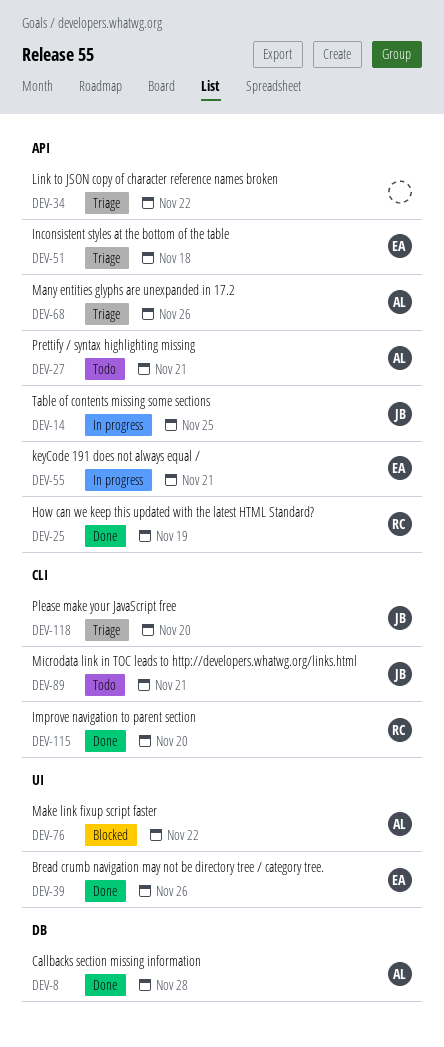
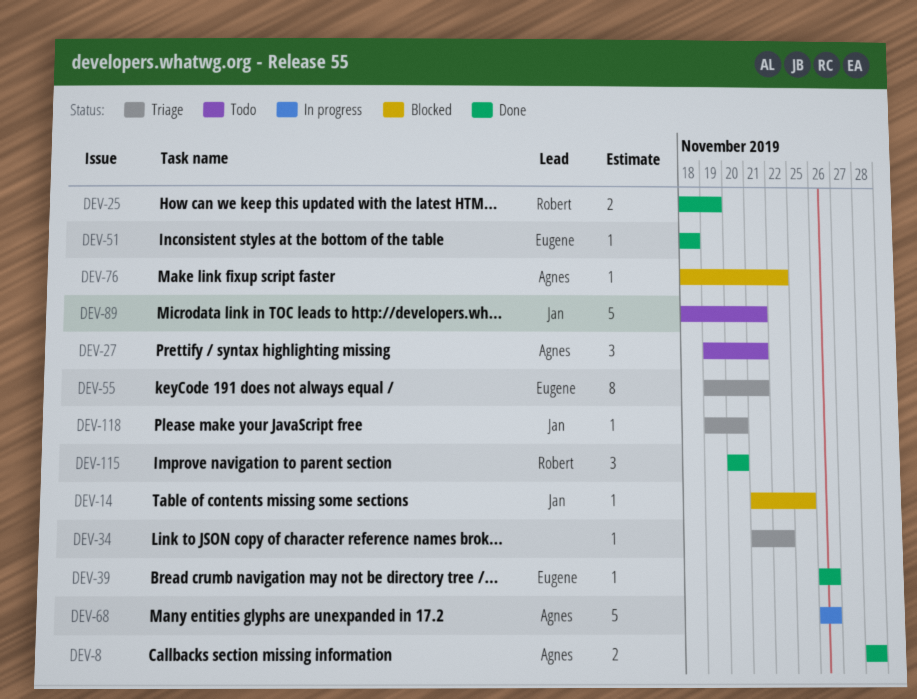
DEV-14, status: In progress -> Blocked
DEV-51, status: Triage -> Done
DEV-55, status: In progress -> Triage
DEV-68, status: Triage -> In progress

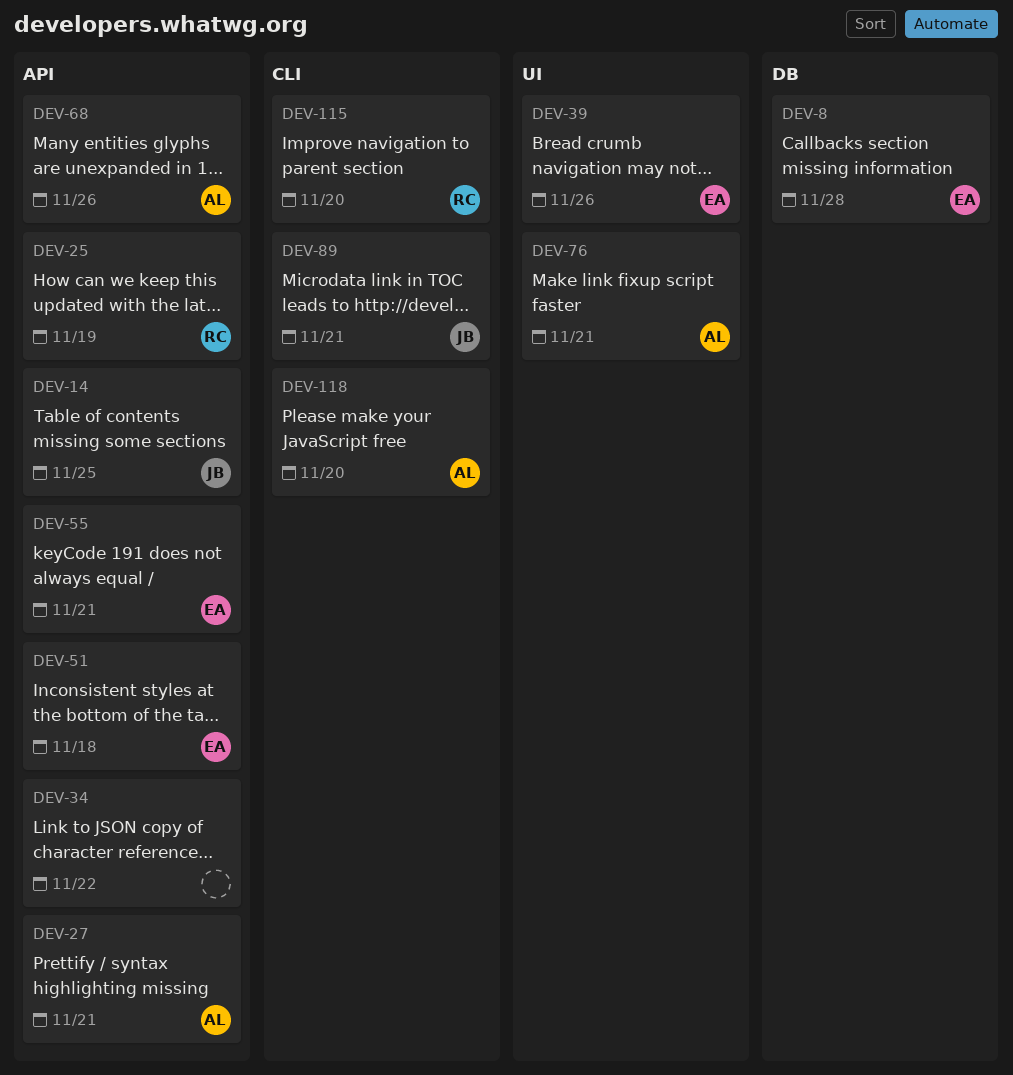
DEV-8, owner: Agnes -> Eugene
DEV-76, due: Nov 22 -> Nov 21
DEV-118, owner: Jan -> Agnes

